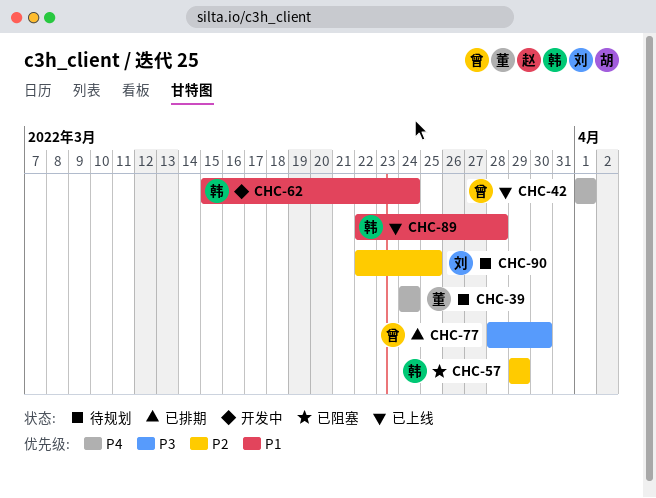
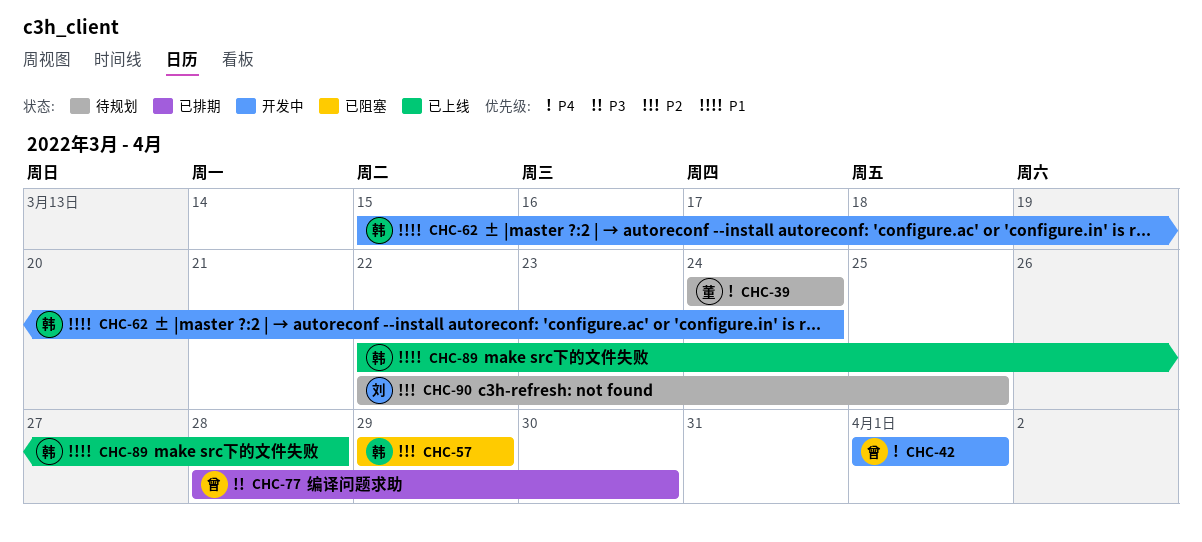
CHC-42, status: 已上线 -> 开发中

